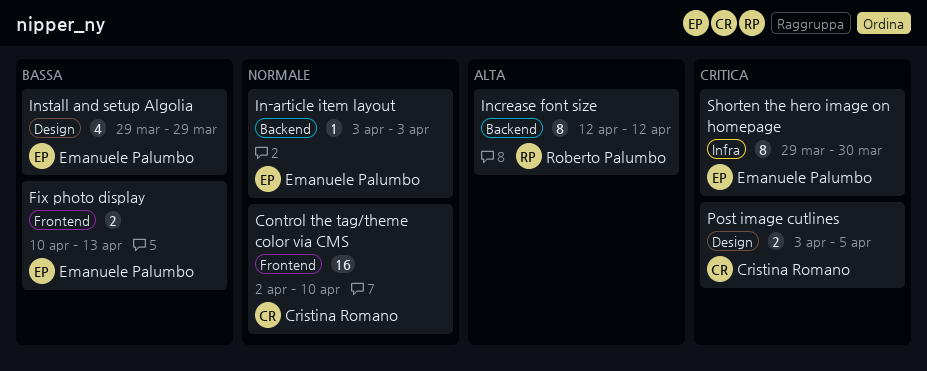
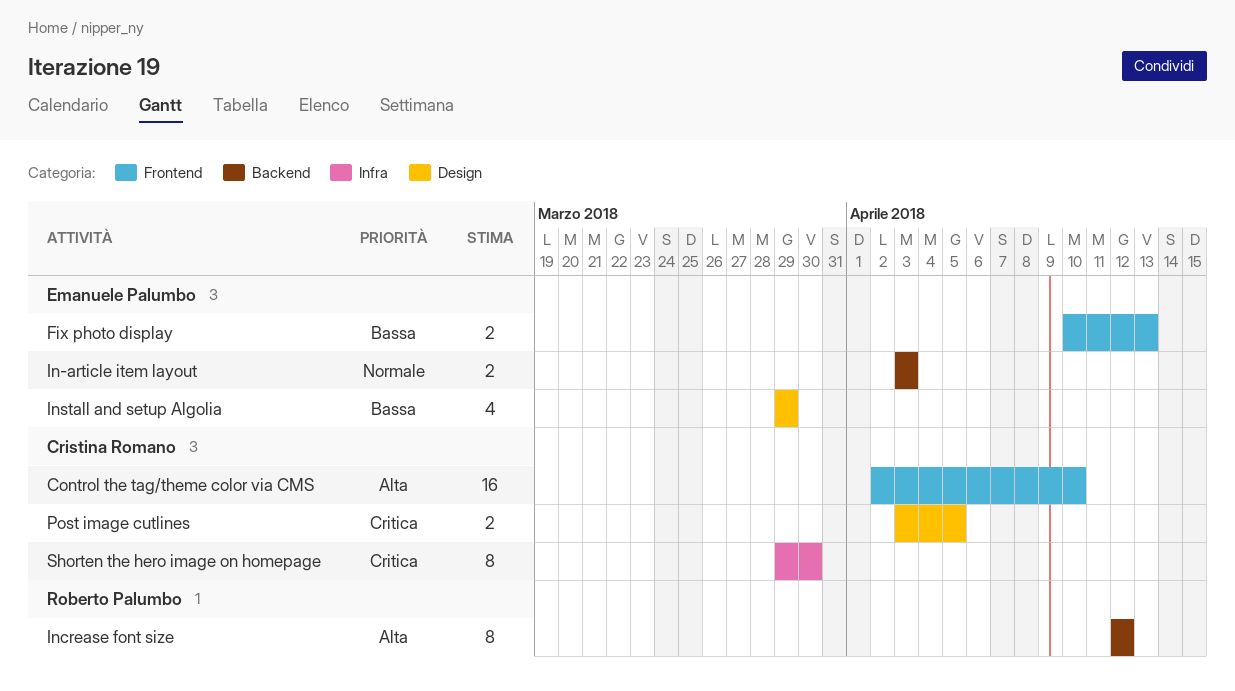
Control the tag/theme color via CMS, priority: Normale -> Alta
In-article item layout, estimate: 1 -> 2
Shorten the hero image on homepage, owner: Emanuele Palumbo -> Cristina Romano

